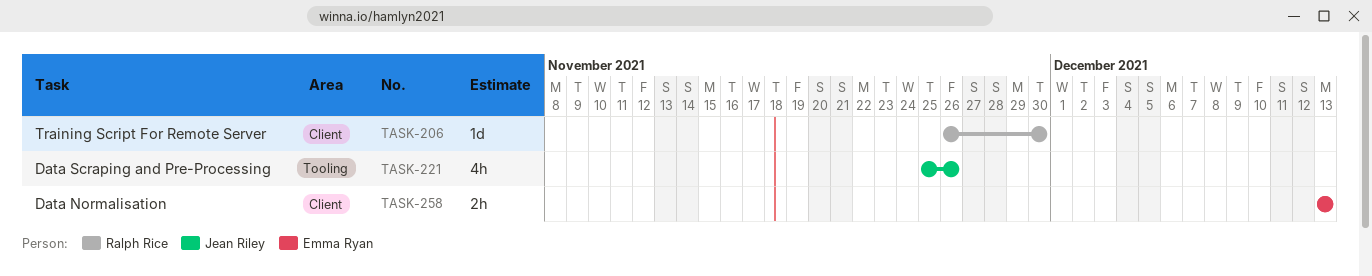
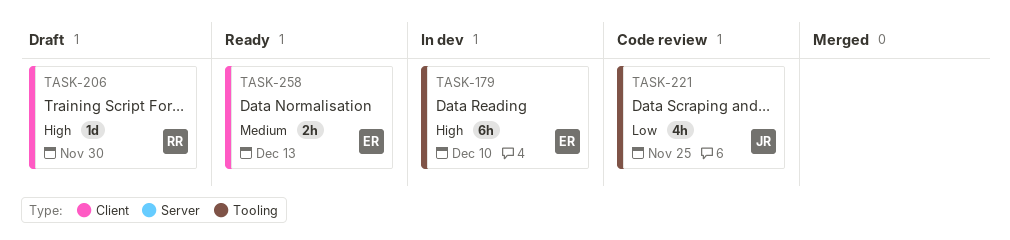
TASK-179: none -> present
TASK-221, due: Nov 26 -> Nov 25

